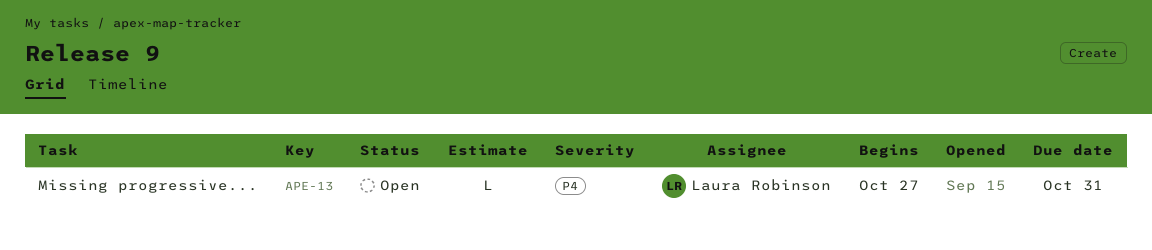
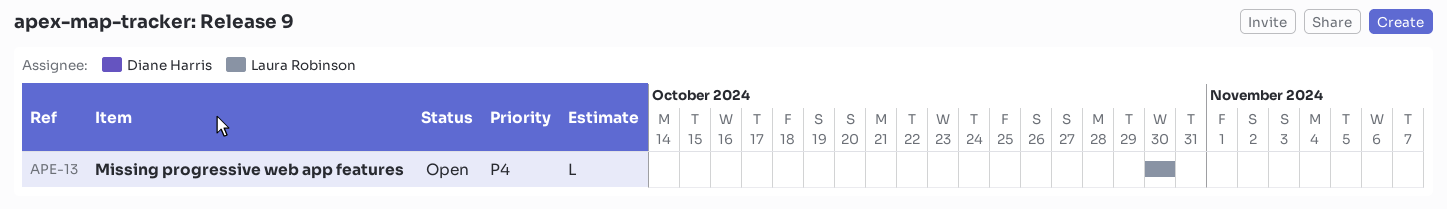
APE-13, start: Oct 27 -> Oct 30
APE-13, due: Oct 31 -> Oct 30

